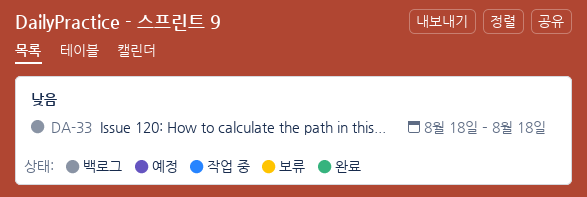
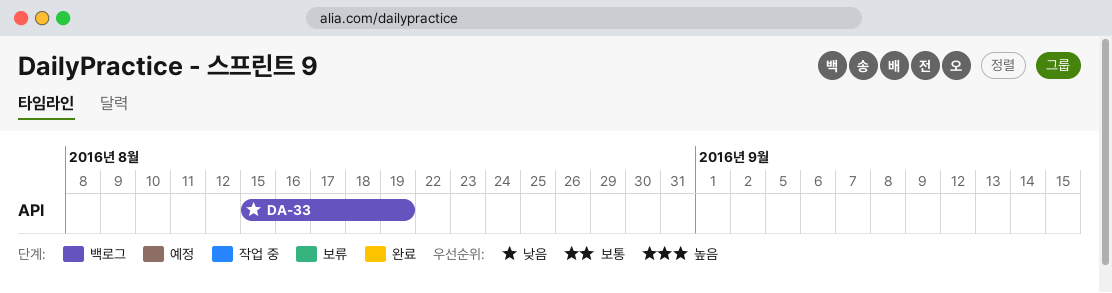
DA-33, start: Aug 18 -> Aug 15
DA-33, due: Aug 18 -> Aug 19

